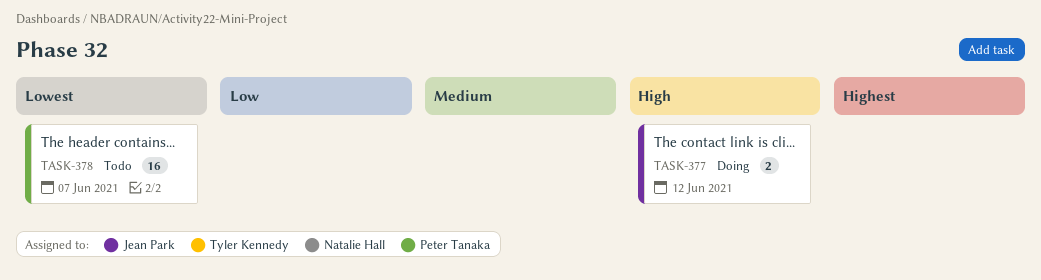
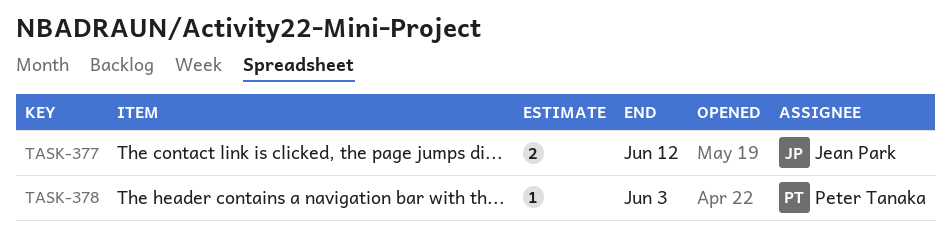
TASK-378, estimate: 16 -> 1
TASK-378, due: Jun 7 -> Jun 3

